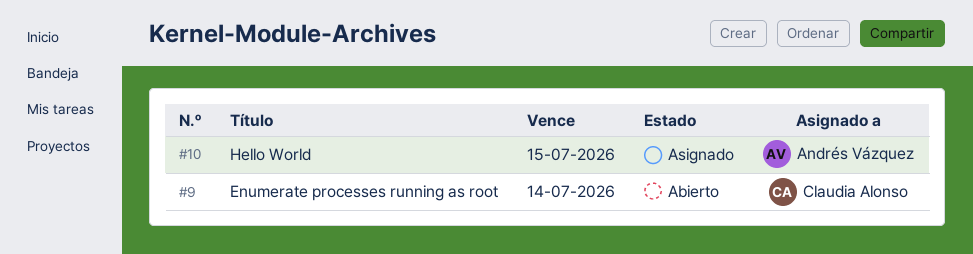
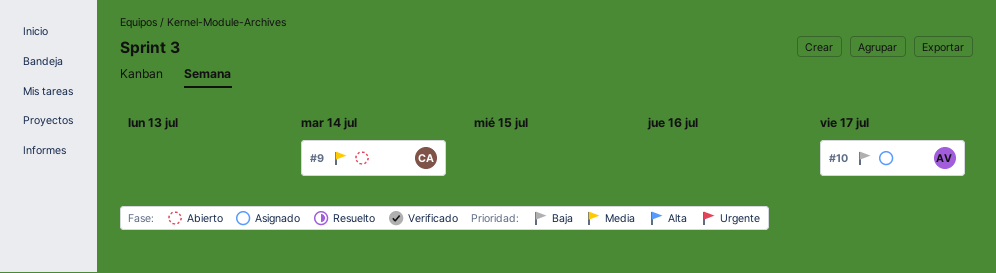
#10, due: Jul 15 -> Jul 17

